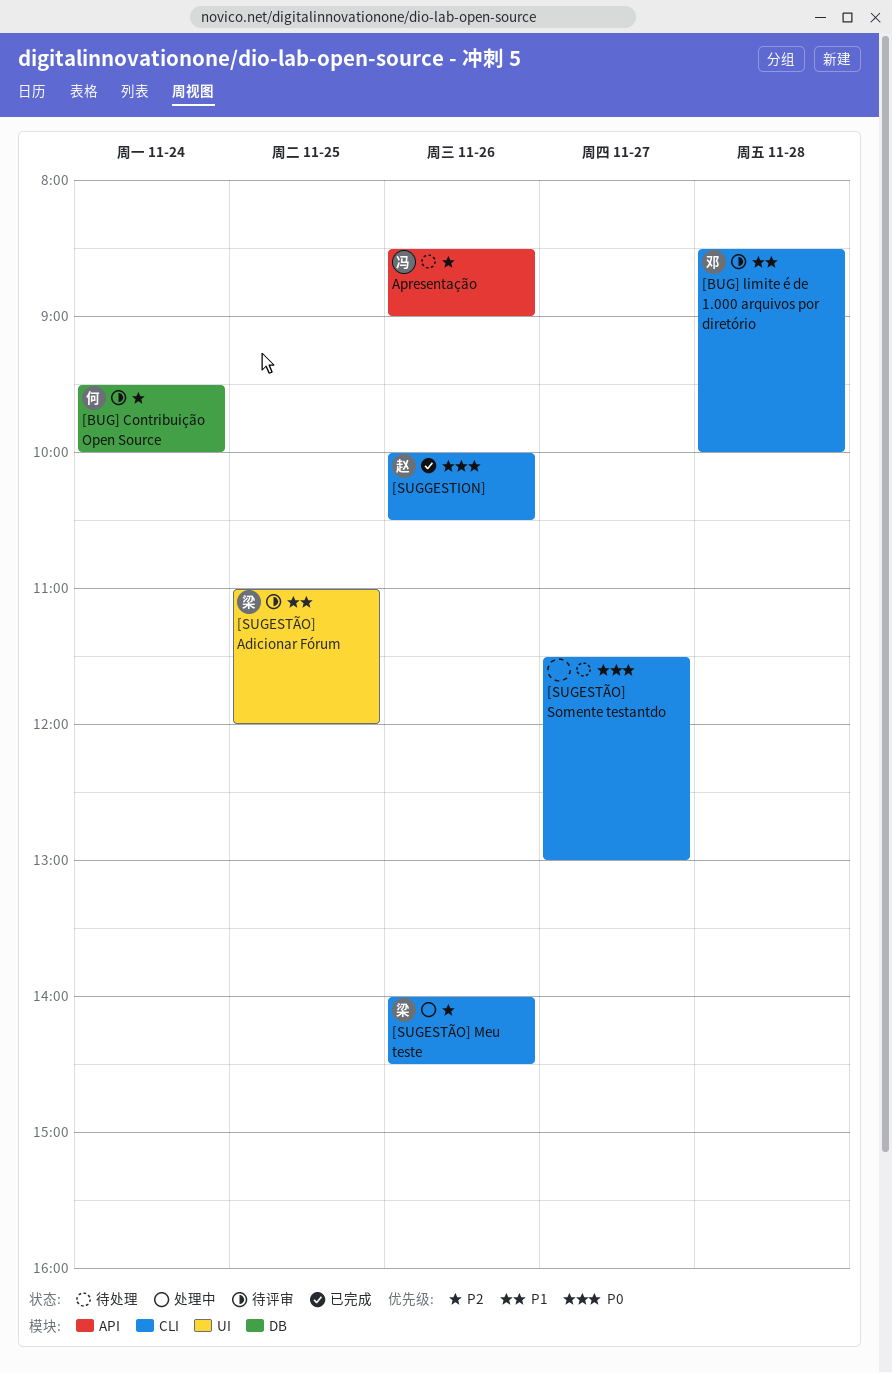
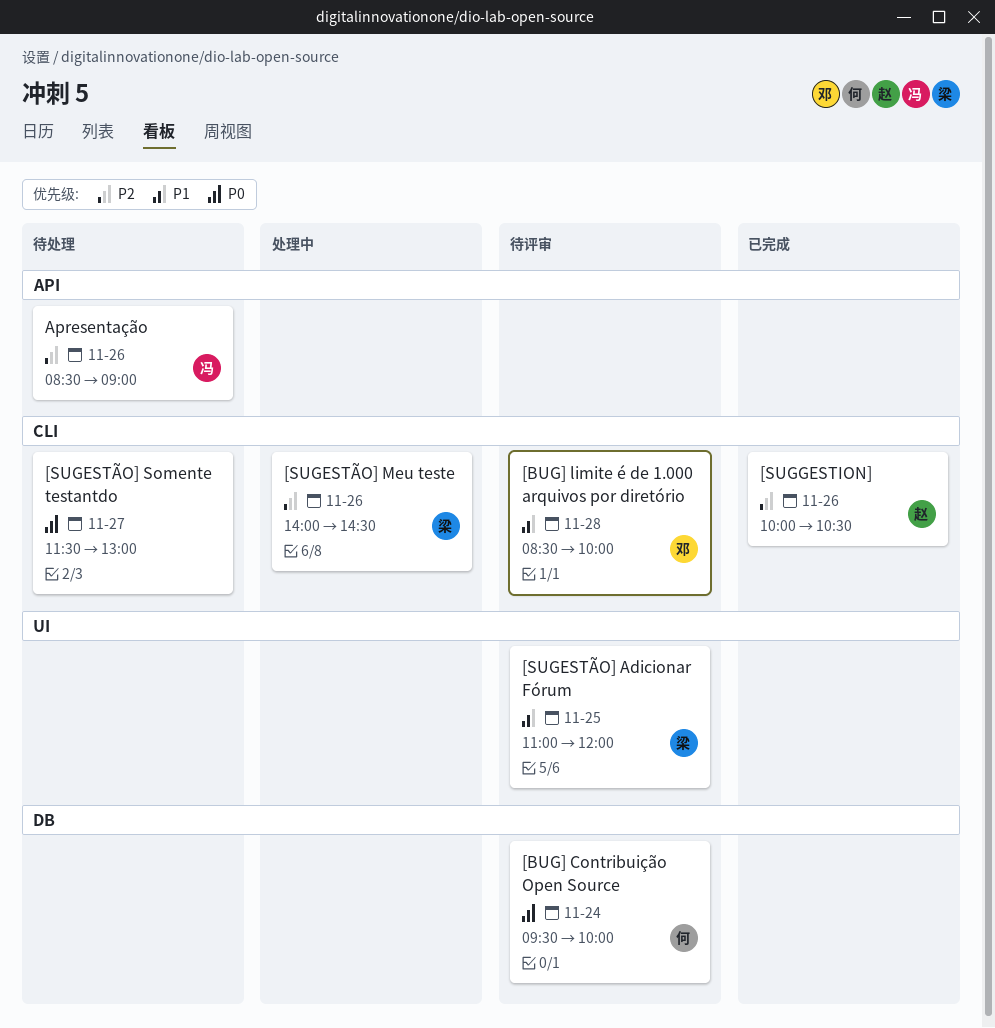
[BUG] Contribuição Open Source, priority: P2 -> P0
[SUGGESTION], priority: P0 -> P2

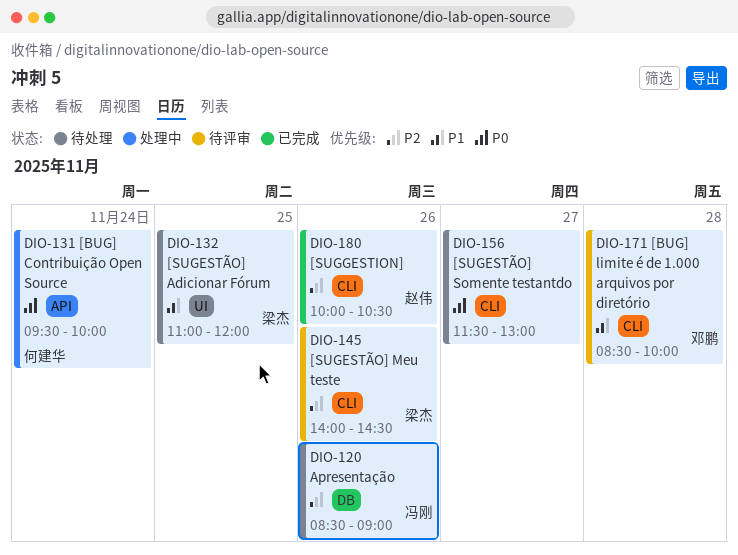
[BUG] Contribuição Open Source, status: 待评审 -> 处理中
[BUG] Contribuição Open Source, label: DB -> API
[SUGESTÃO] Adicionar Fórum, status: 待评审 -> 待处理
[SUGESTÃO] Meu teste, status: 处理中 -> 待评审
Apresentação, label: API -> DB

